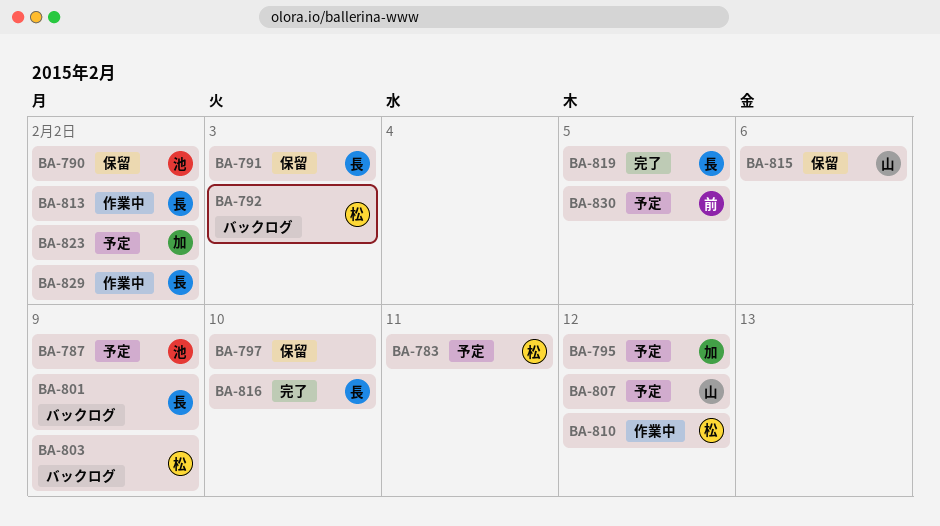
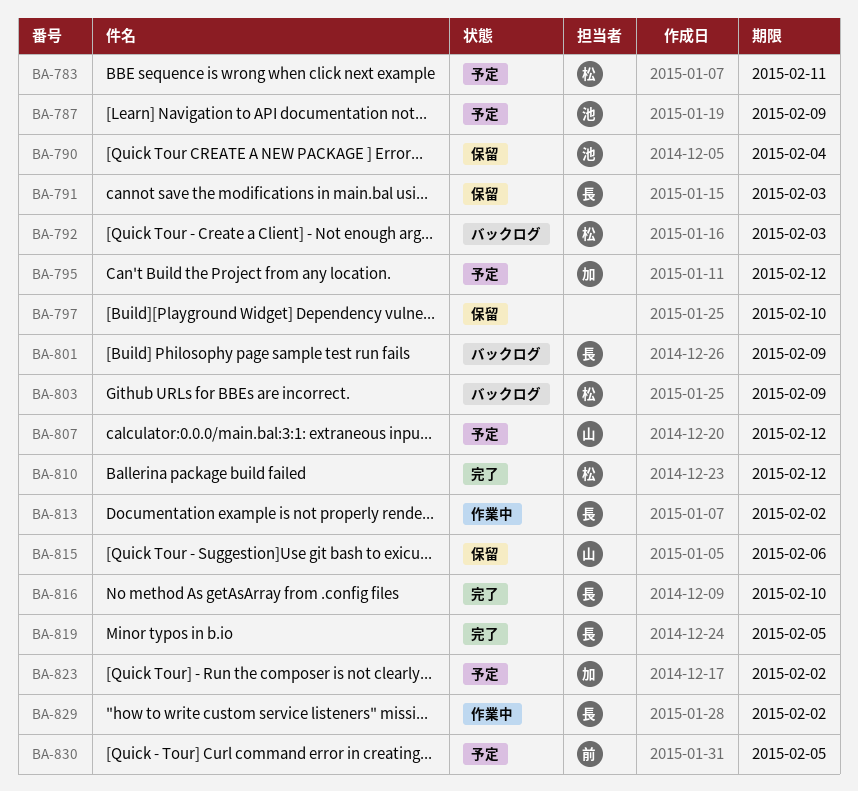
BA-790, due: Feb 2 -> Feb 4
BA-810, status: 作業中 -> 完了

